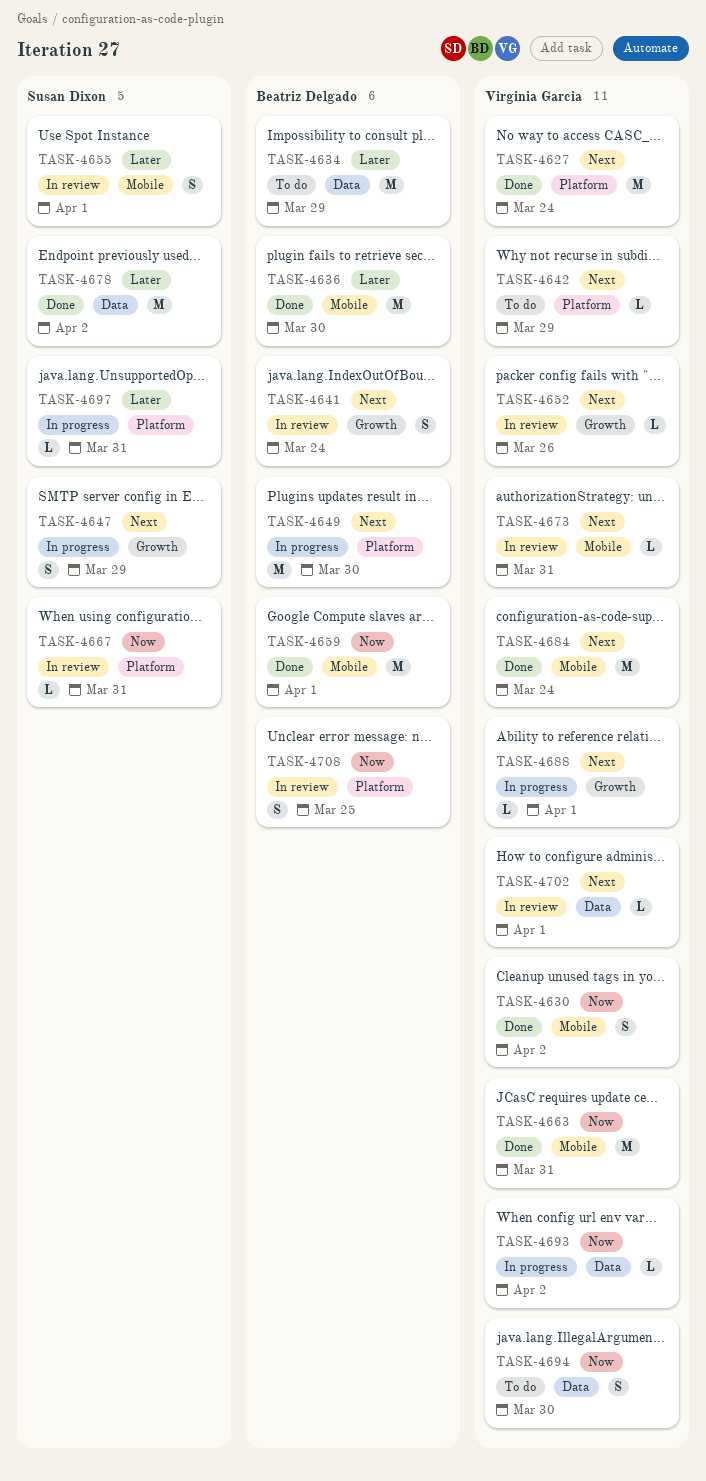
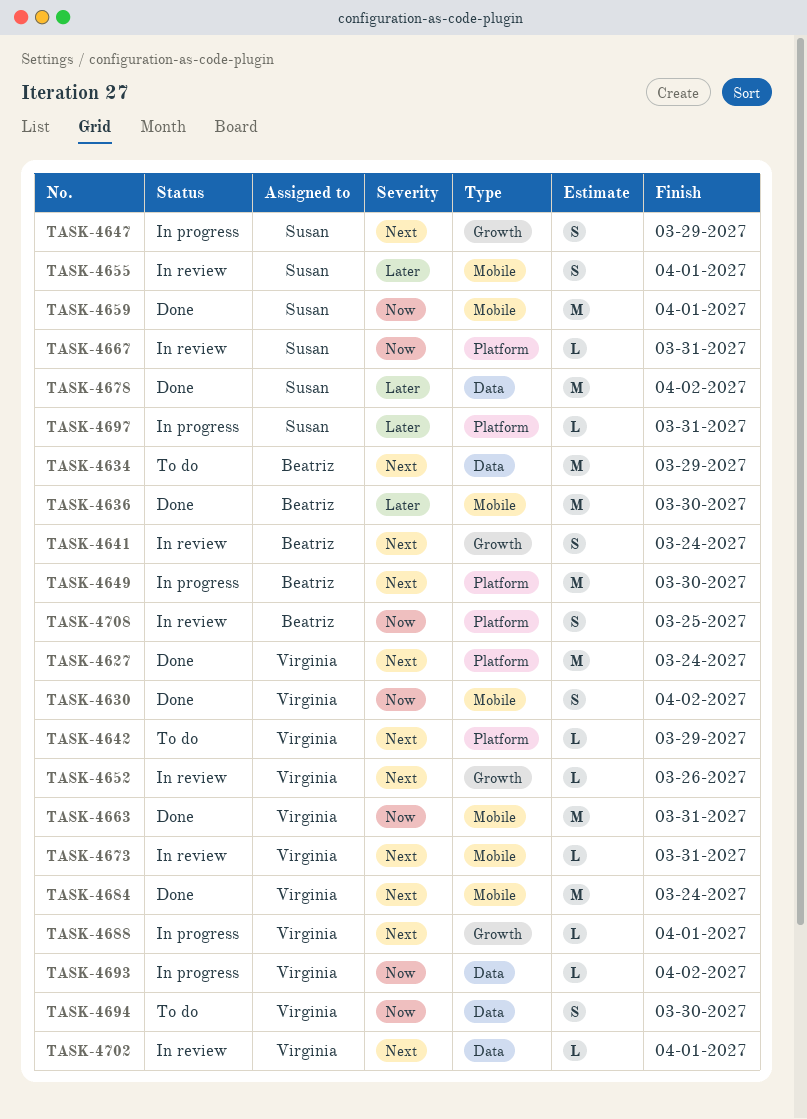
TASK-4634, priority: Later -> Next
TASK-4659, owner: Beatriz Delgado -> Susan Dixon

